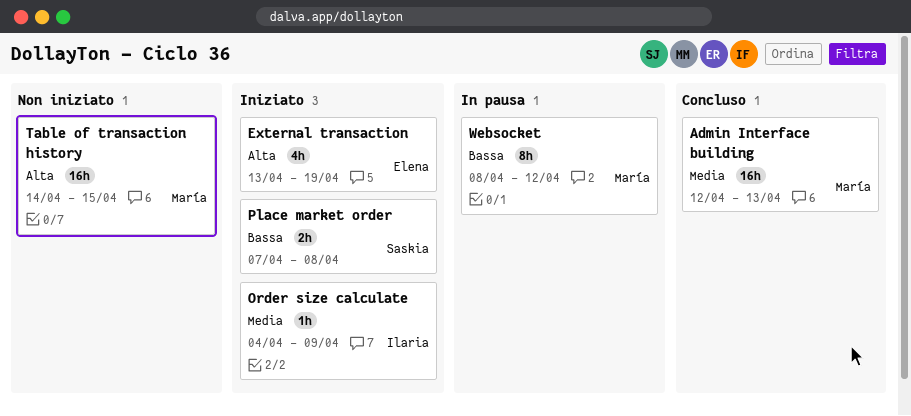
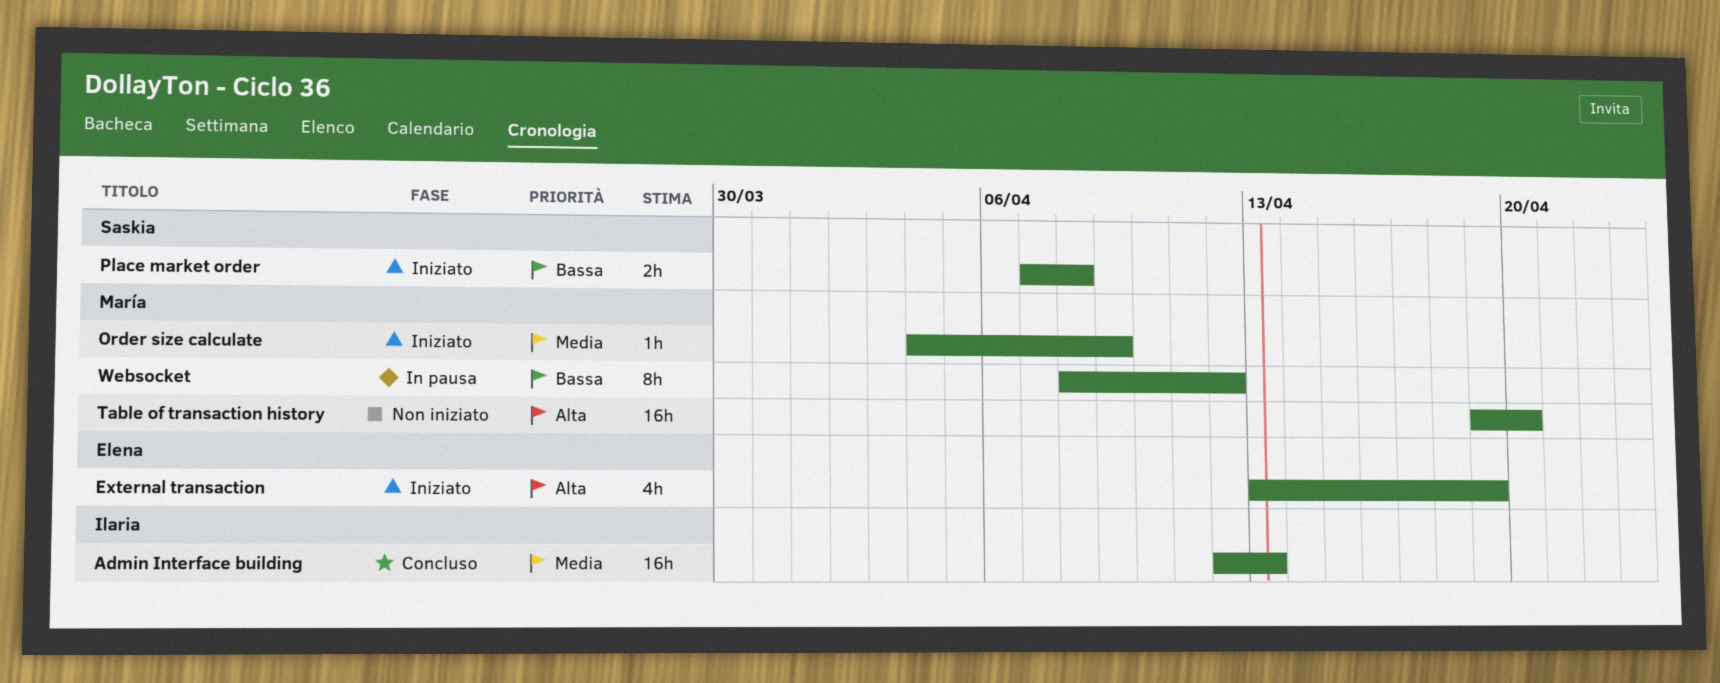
Admin Interface building, owner: María -> Ilaria
Order size calculate, owner: Ilaria -> María
Table of transaction history, start: Apr 14 -> Apr 19
Table of transaction history, due: Apr 15 -> Apr 20

